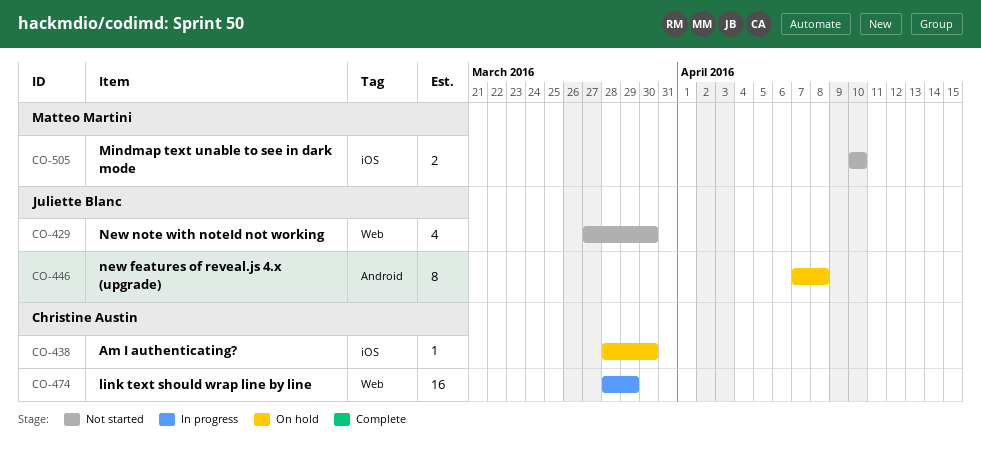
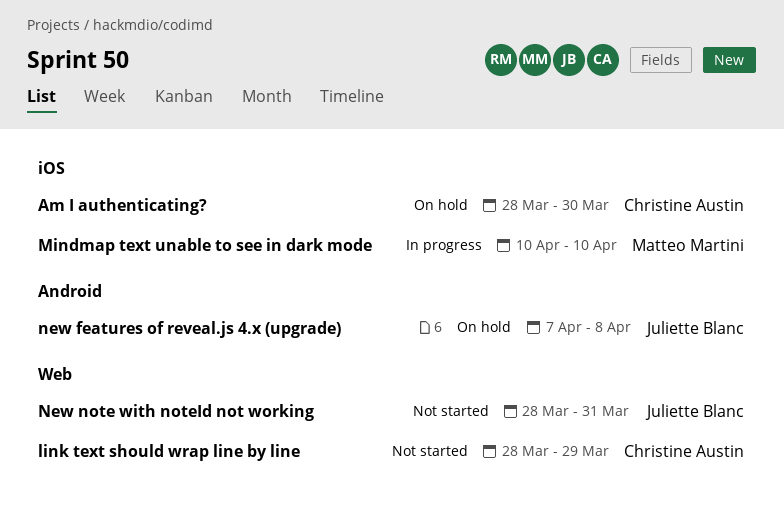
link text should wrap line by line, status: In progress -> Not started
Mindmap text unable to see in dark mode, status: Not started -> In progress
New note with noteId not working, start: Mar 27 -> Mar 28
New note with noteId not working, due: Mar 30 -> Mar 31

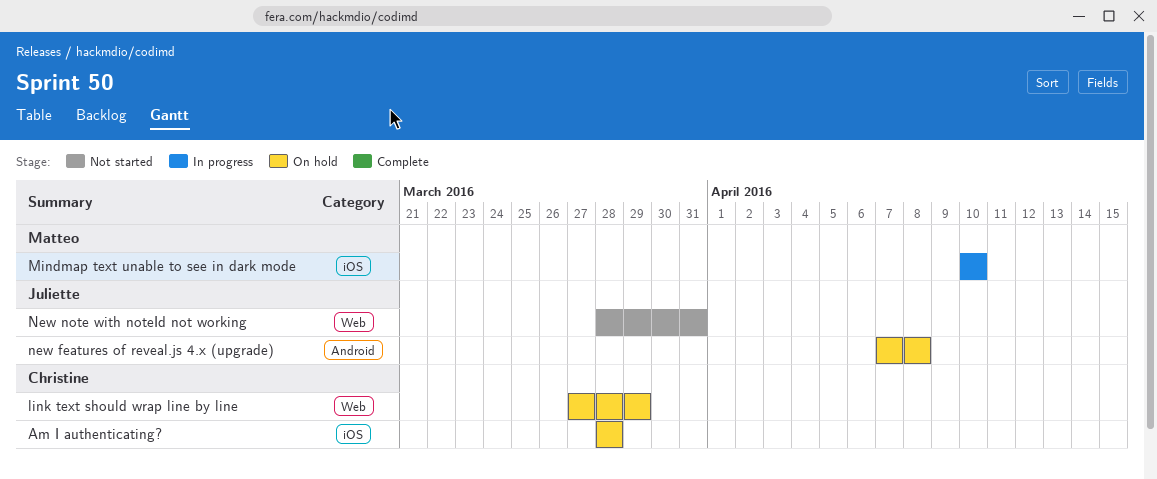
Am I authenticating?, due: Mar 30 -> Mar 28
link text should wrap line by line, status: Not started -> On hold
link text should wrap line by line, start: Mar 28 -> Mar 27

